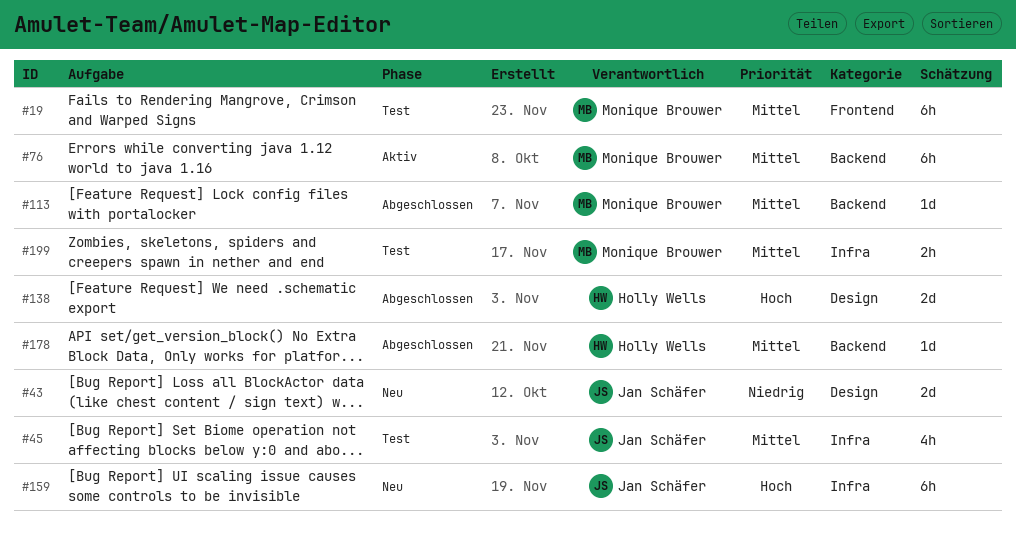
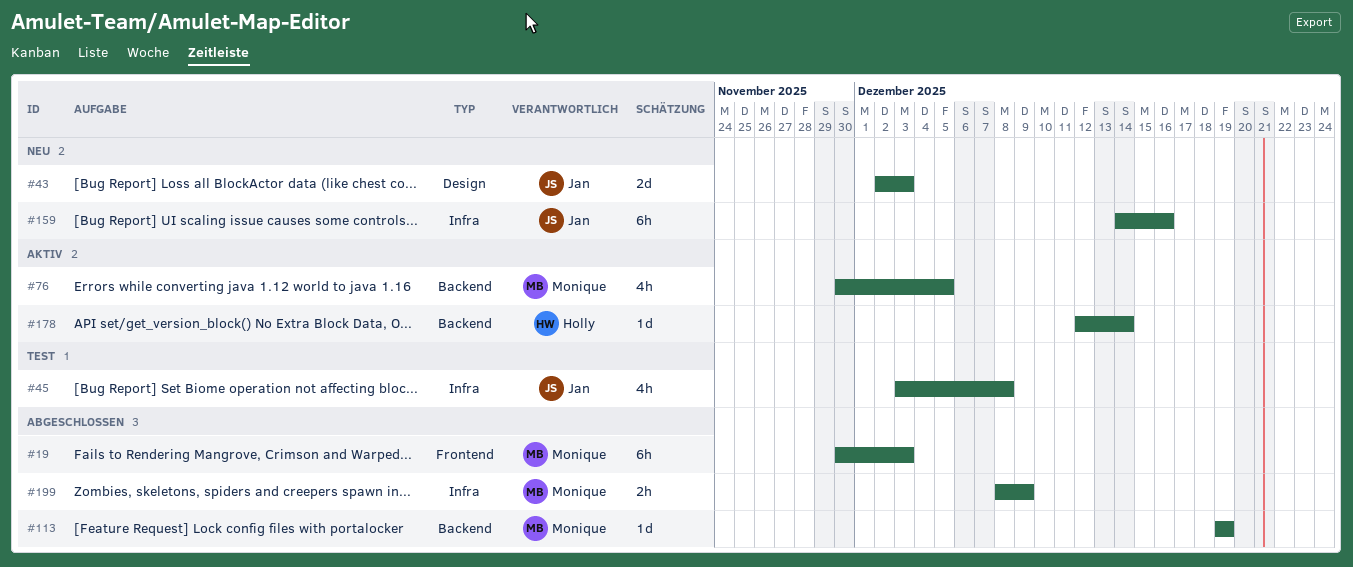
#19, status: Test -> Abgeschlossen
#76, estimate: 6h -> 4h
#138: present -> none
#178, status: Abgeschlossen -> Aktiv
#199, status: Test -> Abgeschlossen

